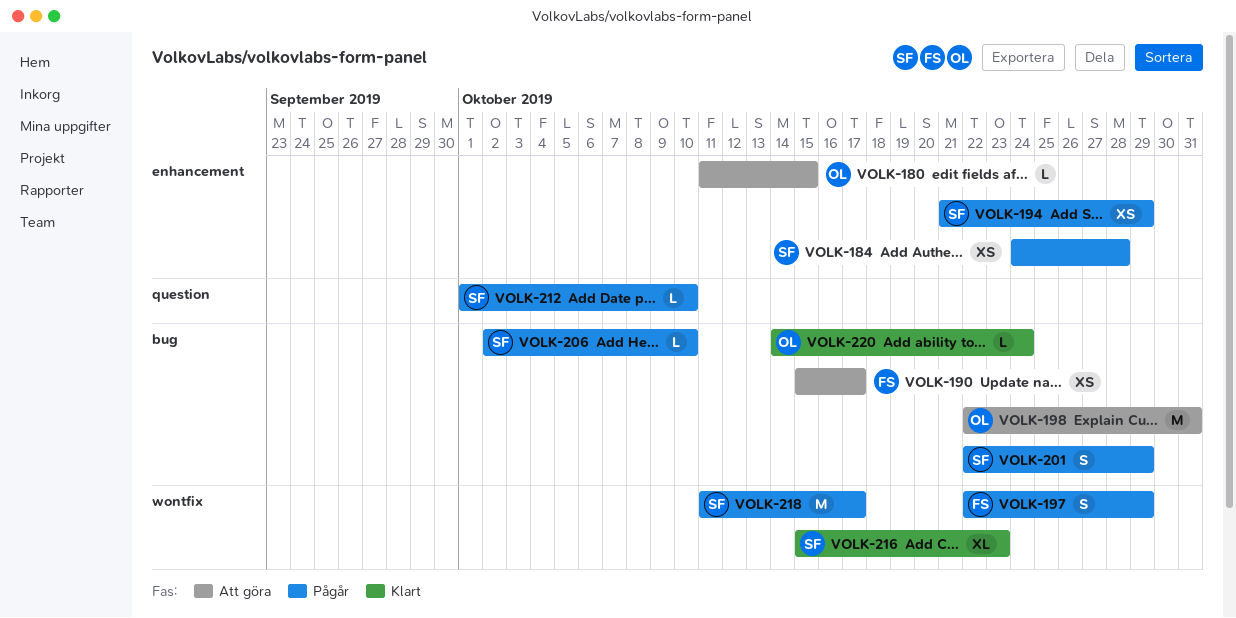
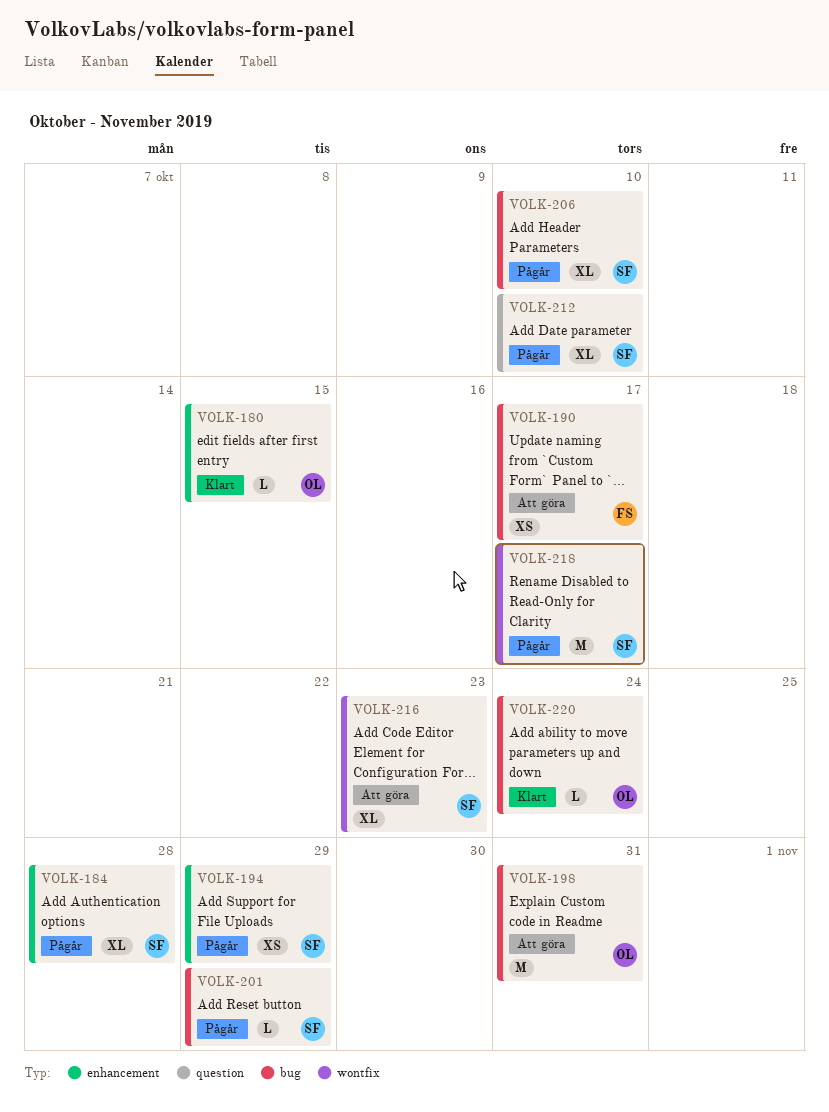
VOLK-180, status: Att göra -> Klart
VOLK-184, estimate: XS -> XL
VOLK-197: present -> none
VOLK-201, estimate: S -> L
VOLK-206, estimate: L -> XL
VOLK-212, estimate: L -> XL
VOLK-216, status: Klart -> Att göra

